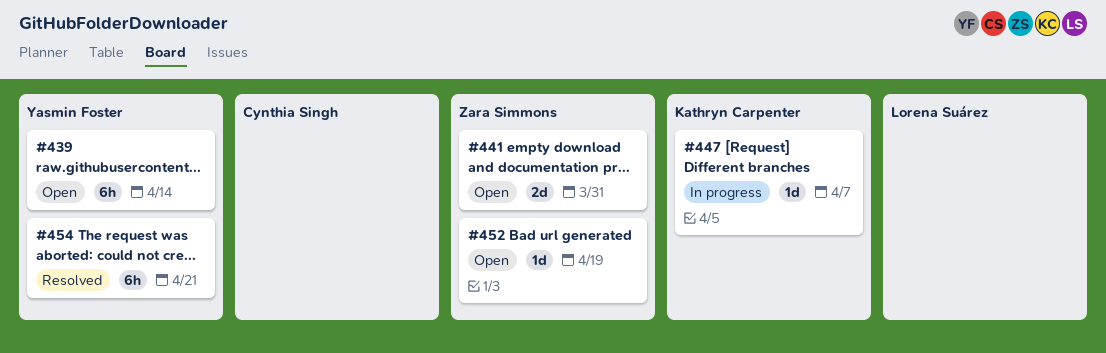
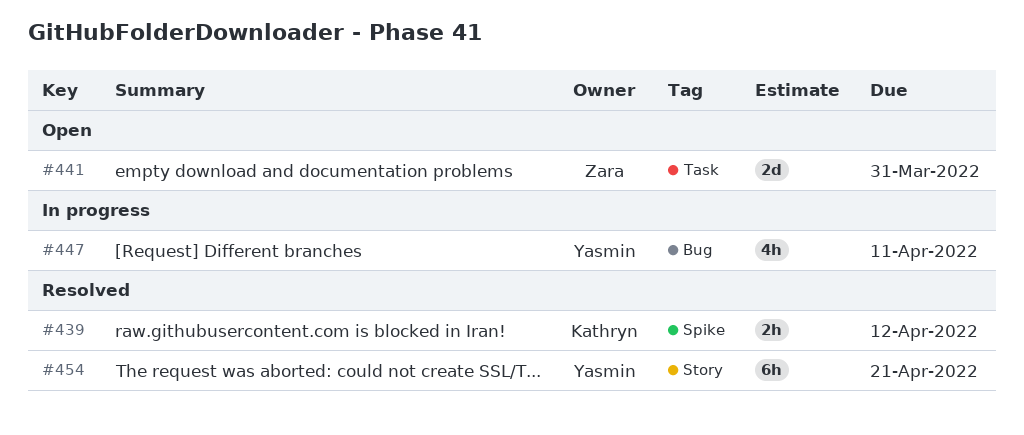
#439, status: Open -> Resolved
#439, owner: Yasmin Foster -> Kathryn Carpenter
#439, estimate: 6h -> 2h
#439, due: Apr 14 -> Apr 12
#447, owner: Kathryn Carpenter -> Yasmin Foster
#447, estimate: 1d -> 4h
#447, due: Apr 7 -> Apr 11
#452: present -> none

